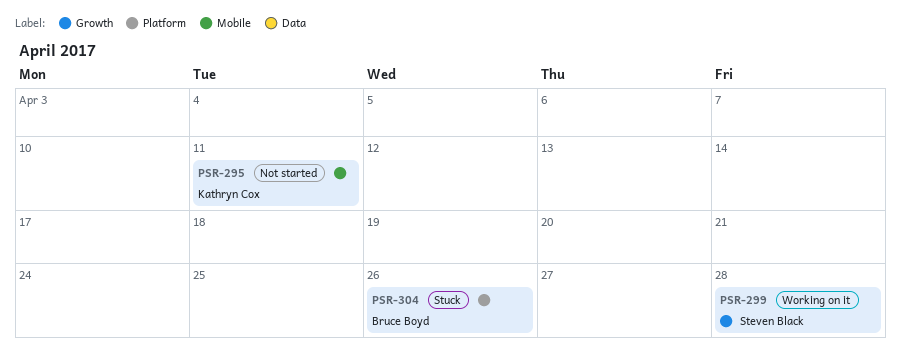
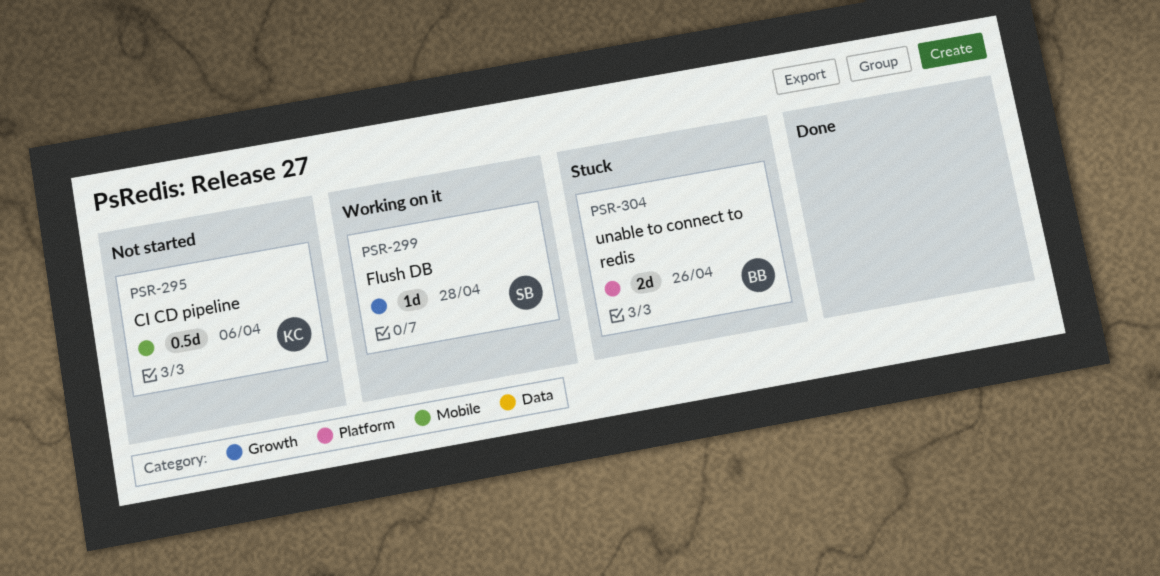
PSR-295, due: Apr 11 -> Apr 6

